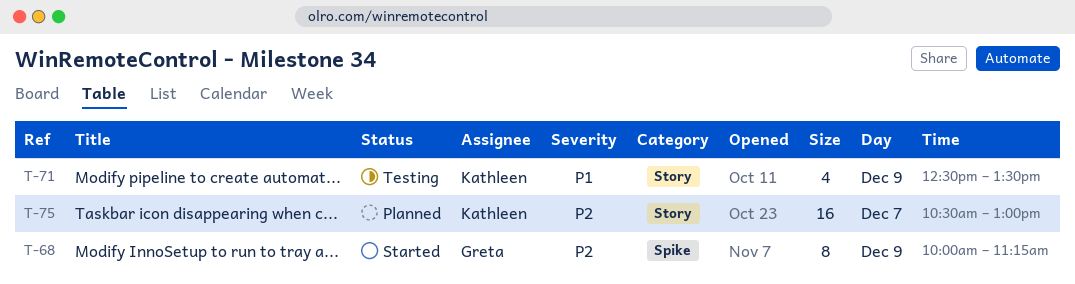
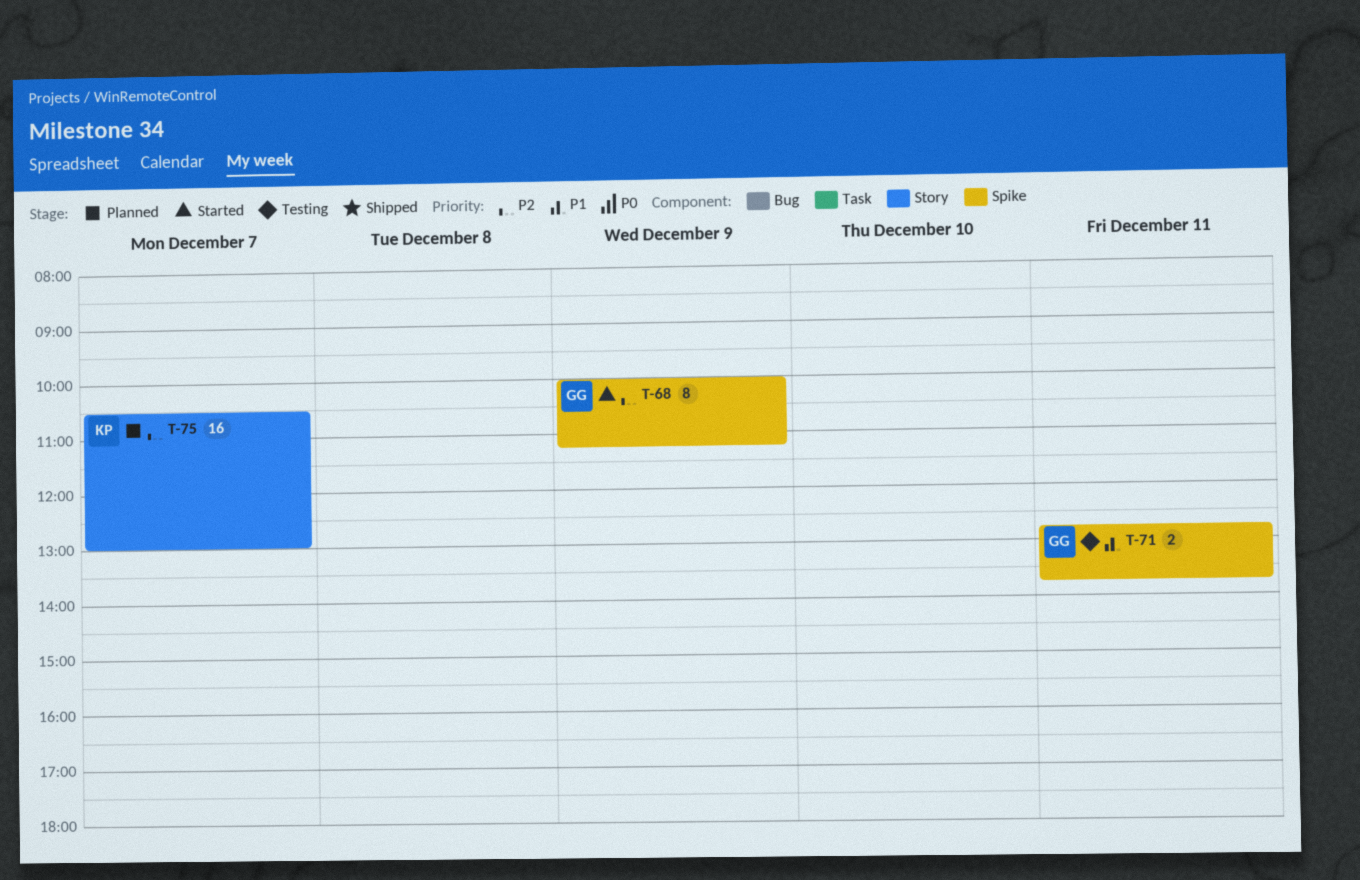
T-71, owner: Kathleen -> Greta
T-71, label: Story -> Spike
T-71, estimate: 4 -> 2
T-71, day: Dec 9 -> Dec 11
T-71, begins: 12:30 -> 12:45
T-71, ends: 13:30 -> 13:45

